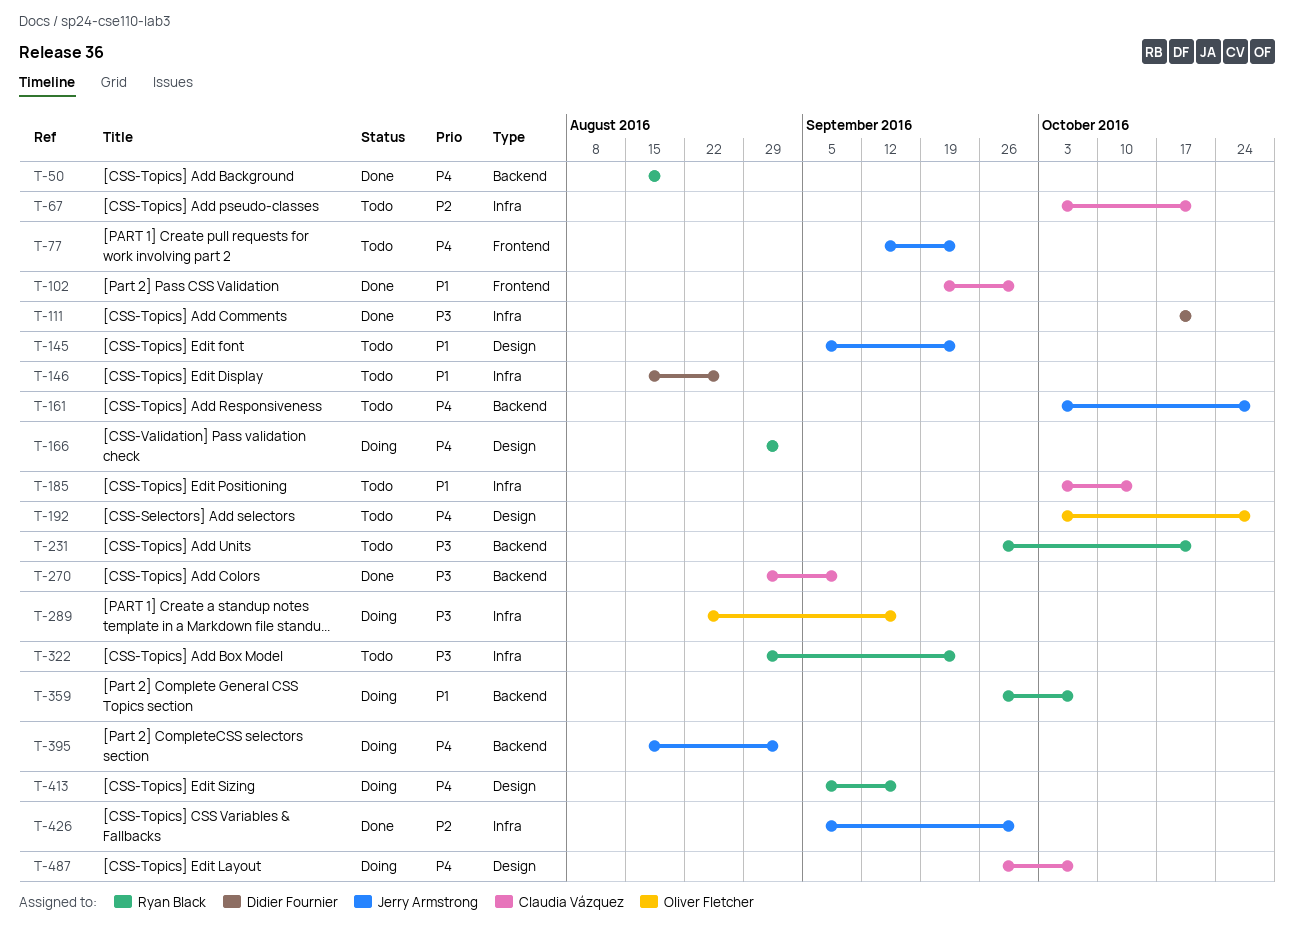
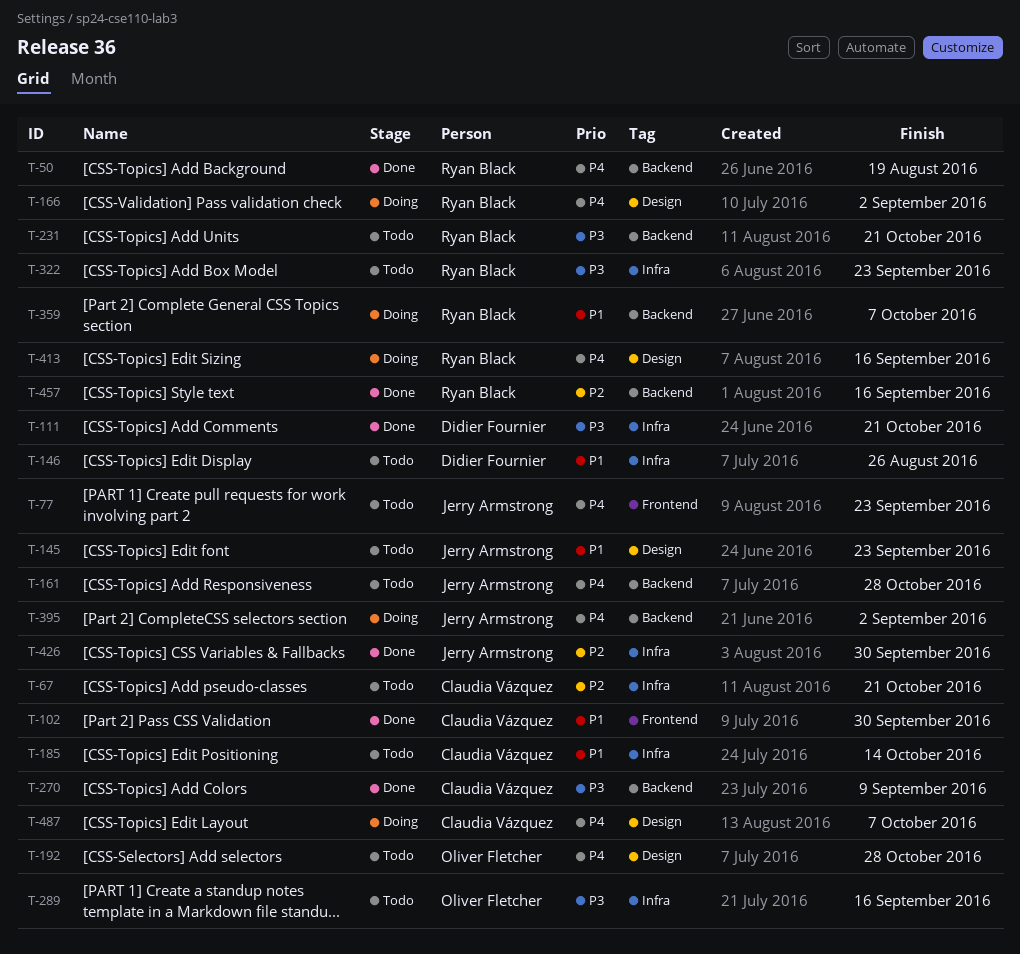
T-289, status: Doing -> Todo
T-457: none -> present

